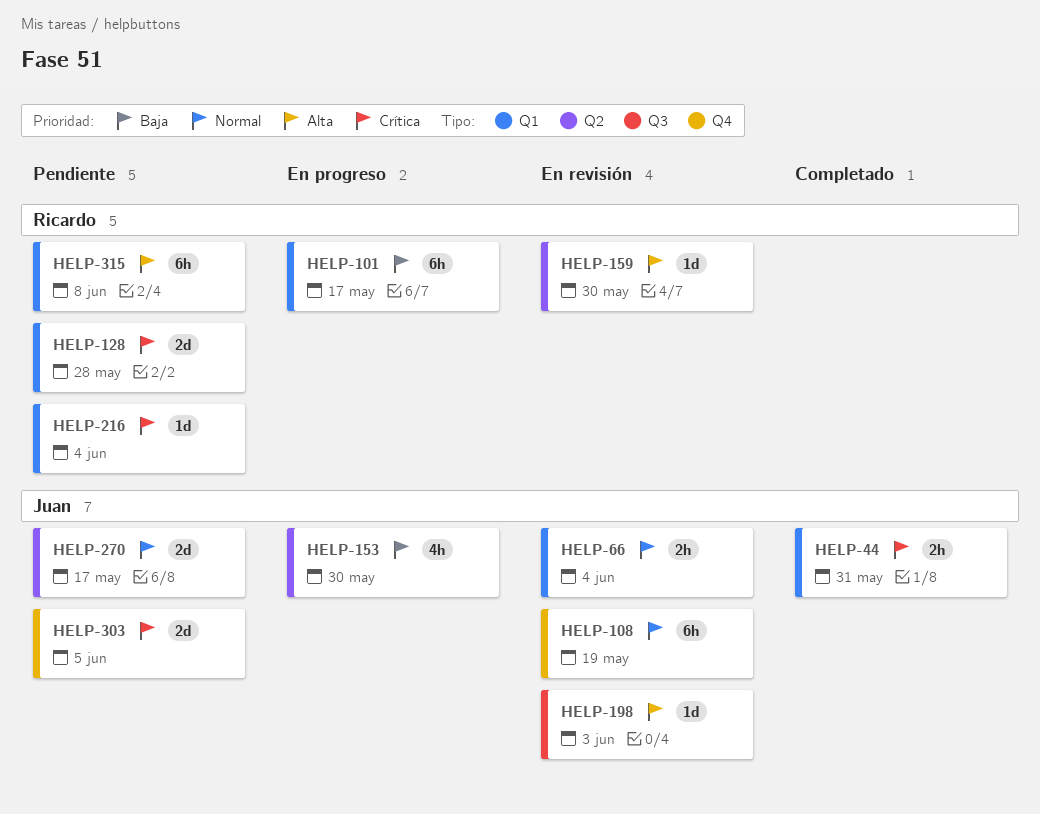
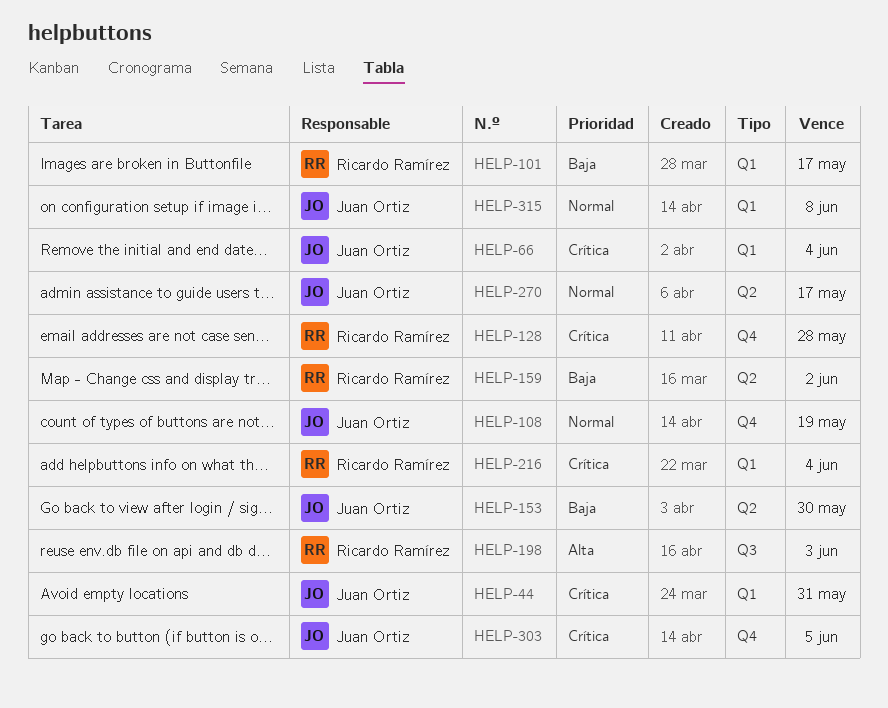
HELP-66, priority: Normal -> Crítica
HELP-128, label: Q1 -> Q4
HELP-159, priority: Alta -> Baja
HELP-159, due: May 30 -> Jun 2
HELP-198, owner: Juan Ortiz -> Ricardo Ramírez
HELP-315, owner: Ricardo Ramírez -> Juan Ortiz
HELP-315, priority: Alta -> Normal

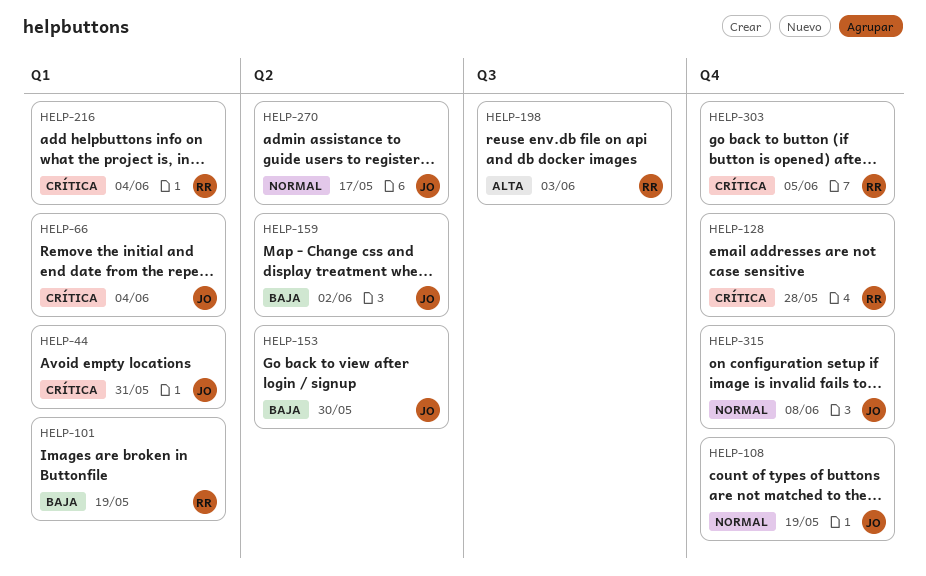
HELP-101, due: May 17 -> May 19
HELP-159, owner: Ricardo Ramírez -> Juan Ortiz
HELP-303, owner: Juan Ortiz -> Ricardo Ramírez
HELP-315, label: Q1 -> Q4

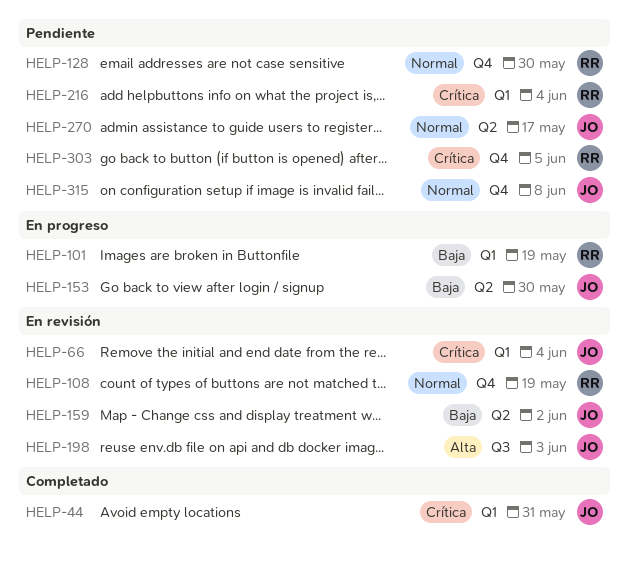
HELP-108, owner: JO -> RR
HELP-128, priority: Crítica -> Normal
HELP-128, due: May 28 -> May 30
HELP-198, owner: RR -> JO

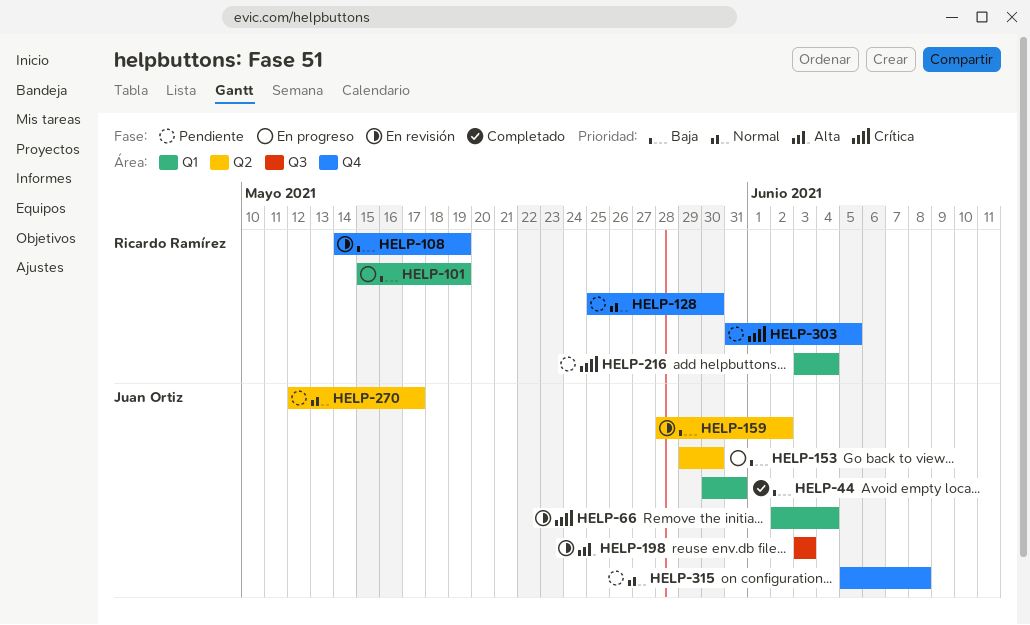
HELP-44, priority: Crítica -> Baja
HELP-108, priority: Normal -> Baja

